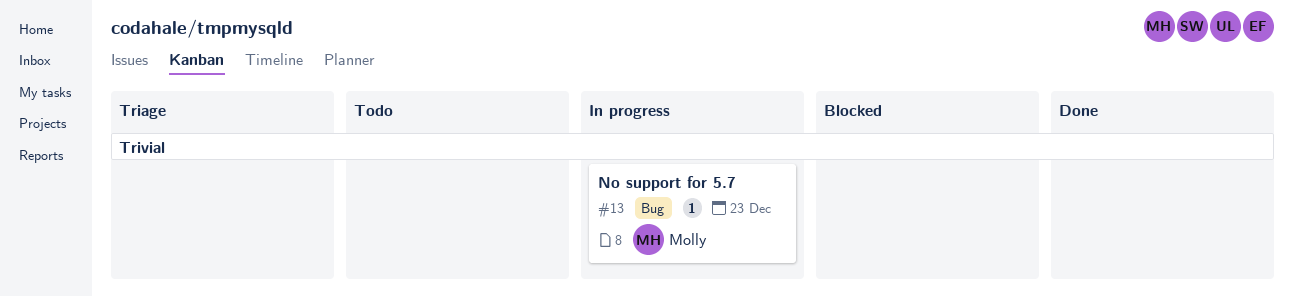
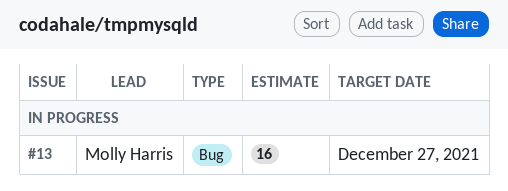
#13, estimate: 1 -> 16
#13, due: Dec 23 -> Dec 27

